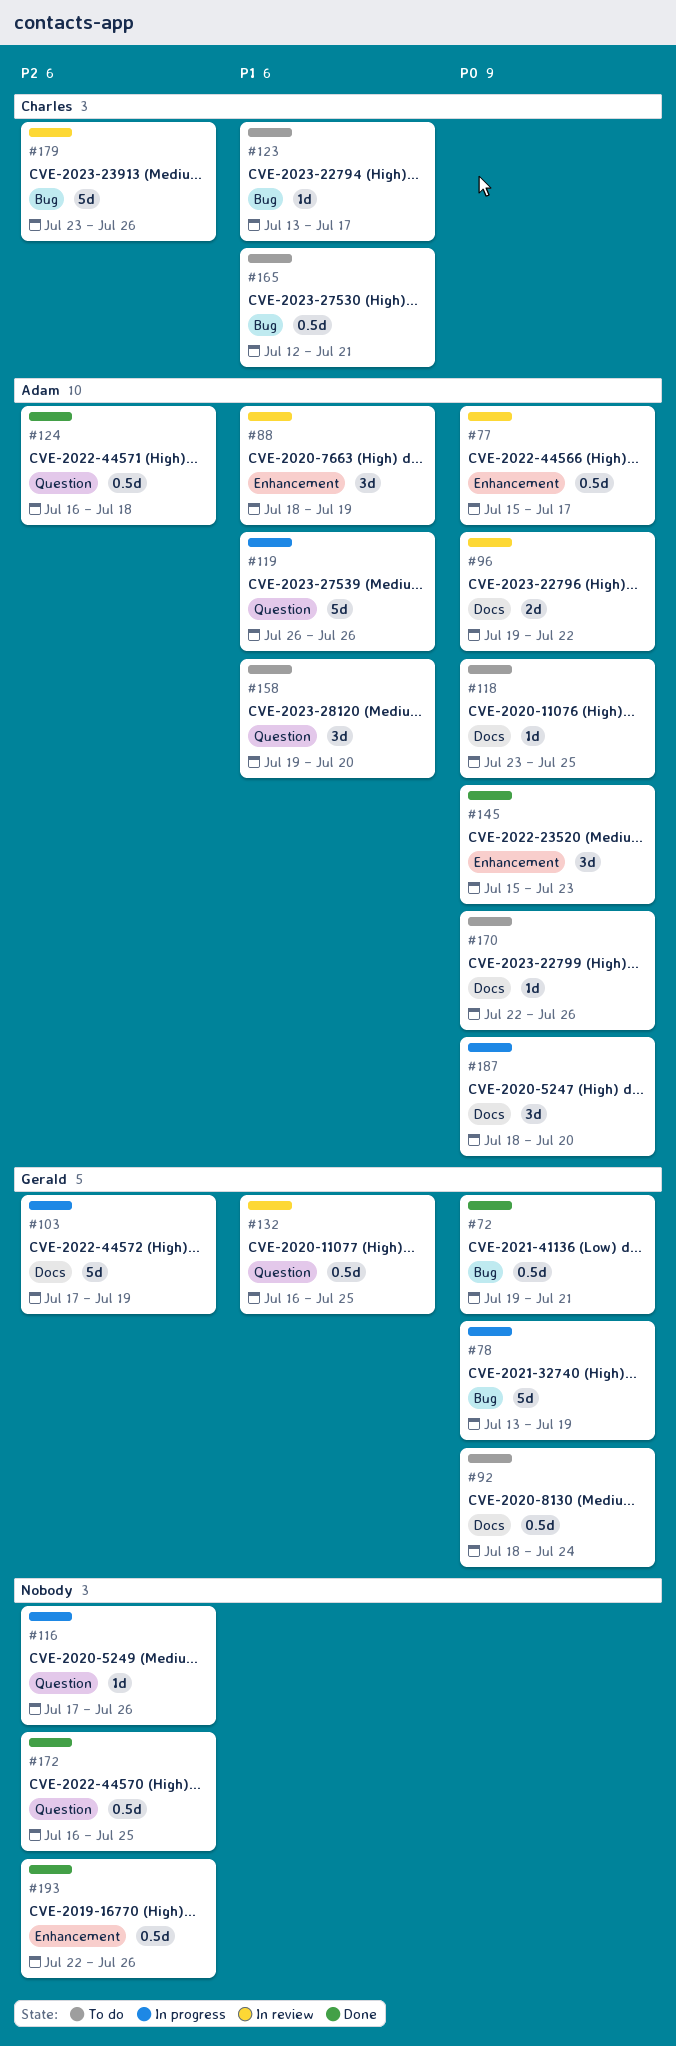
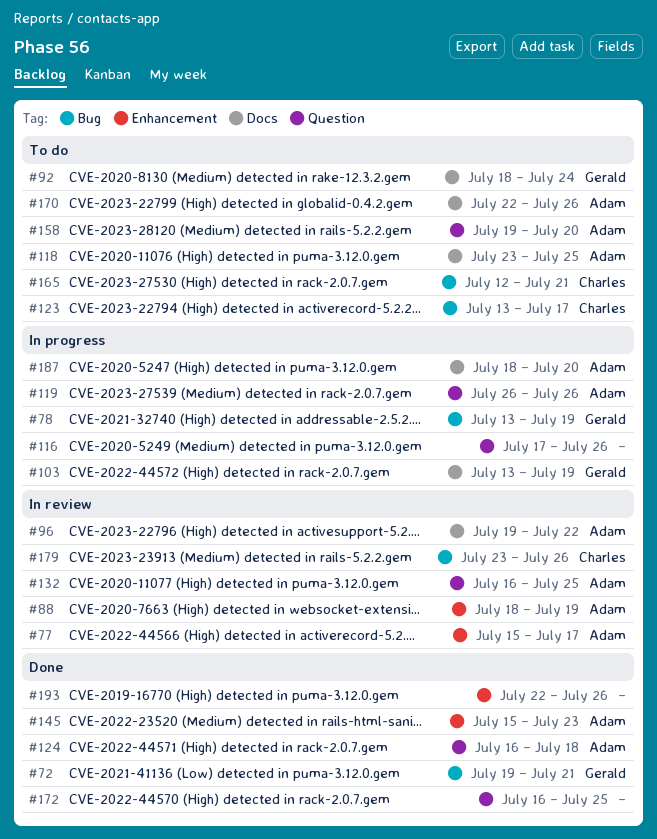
#103, start: Jul 17 -> Jul 13
#132, owner: Gerald -> Adam

